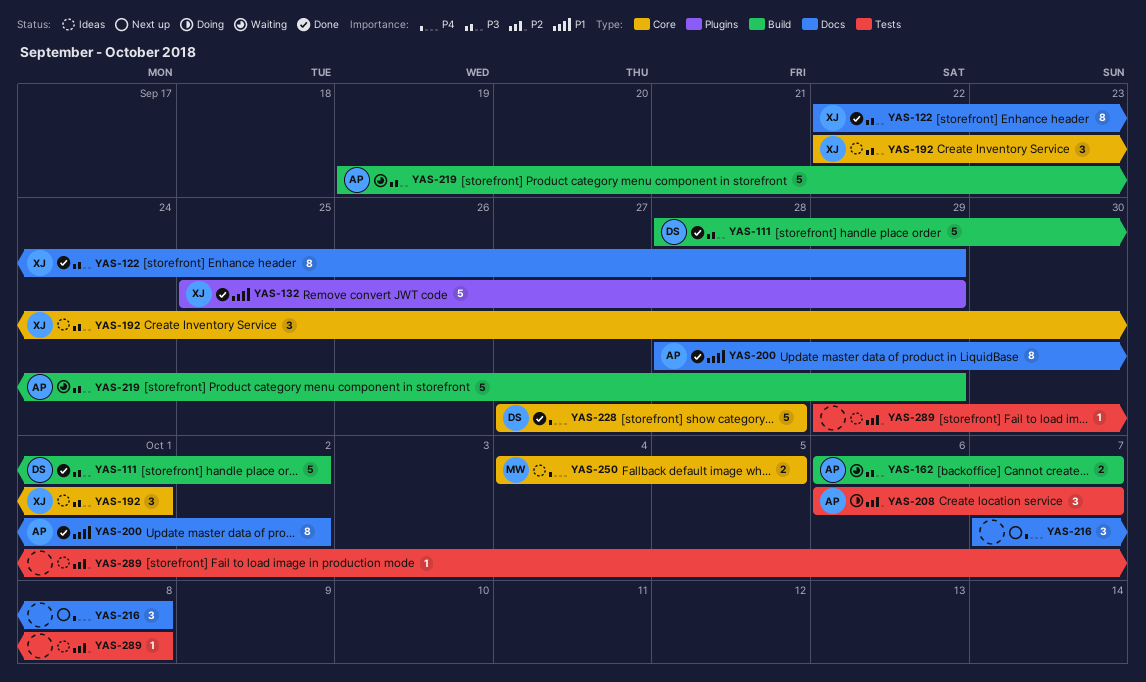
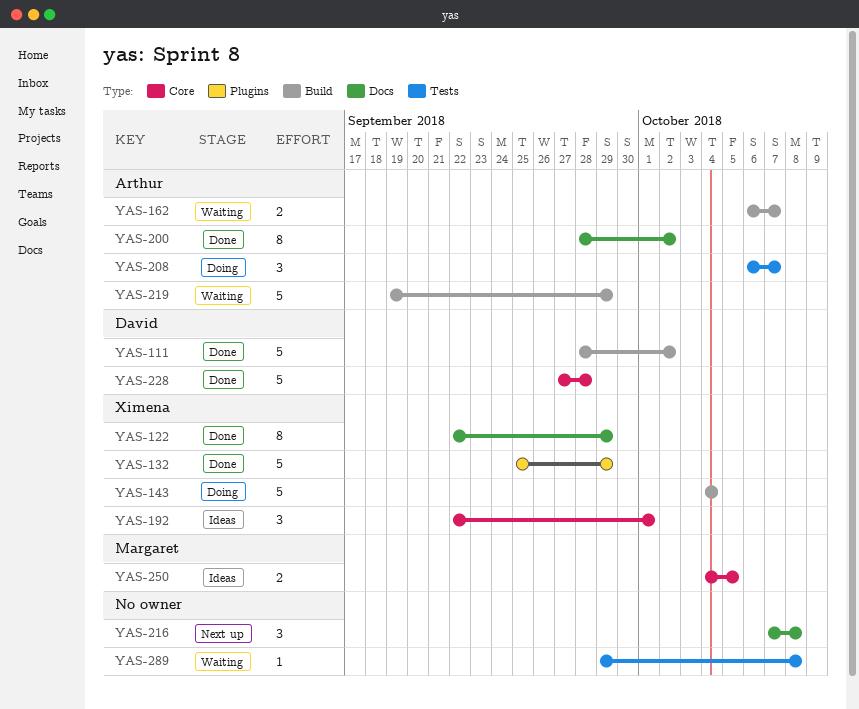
YAS-143: none -> present
YAS-289, status: Ideas -> Waiting

